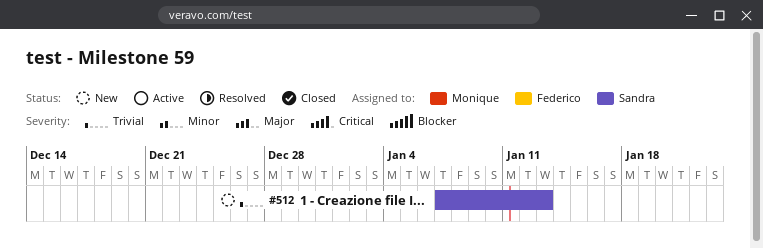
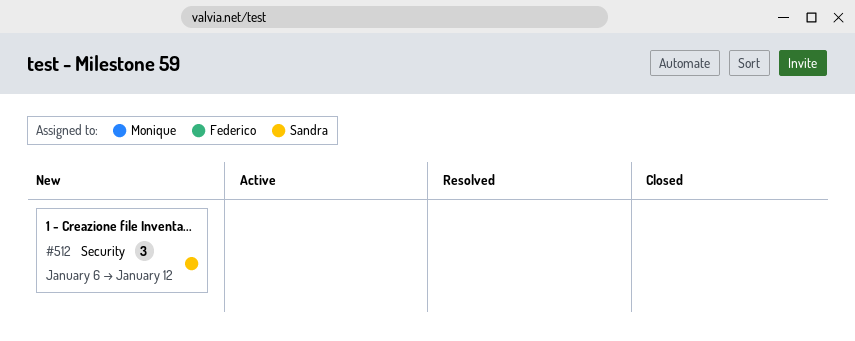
#512, start: Jan 7 -> Jan 6
#512, due: Jan 13 -> Jan 12

